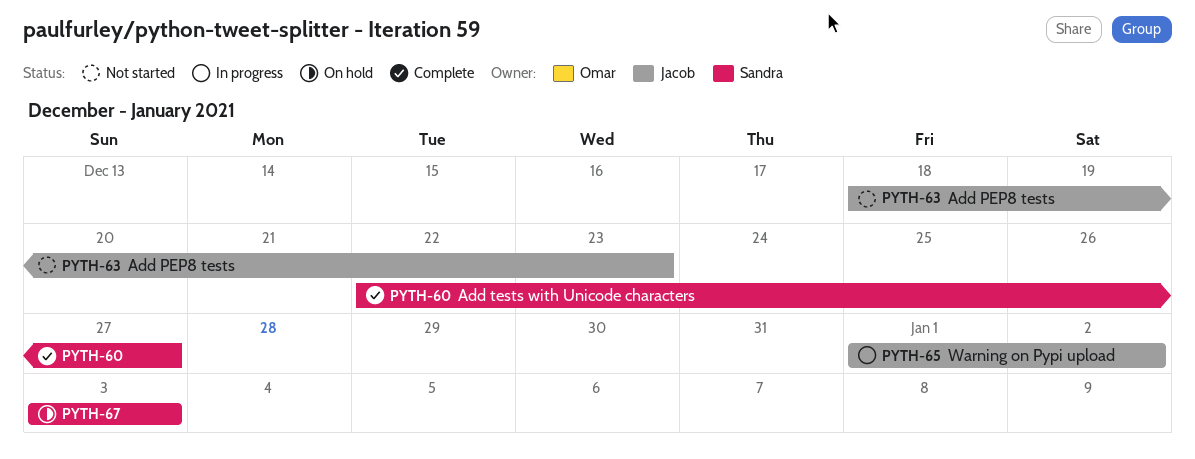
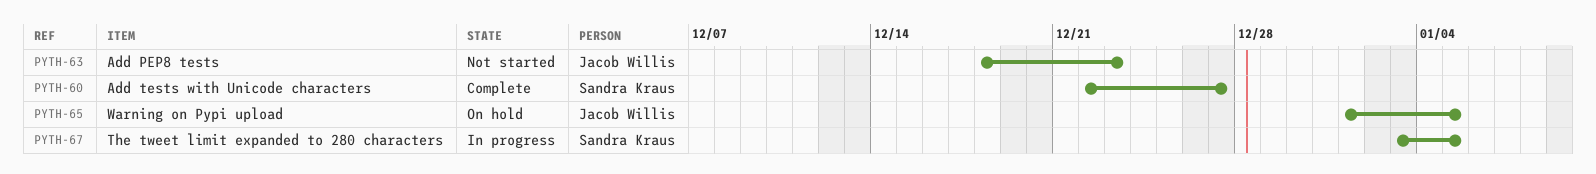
PYTH-65, status: In progress -> On hold
PYTH-65, due: Jan 2 -> Jan 5
PYTH-67, status: On hold -> In progress
PYTH-67, due: Jan 3 -> Jan 5

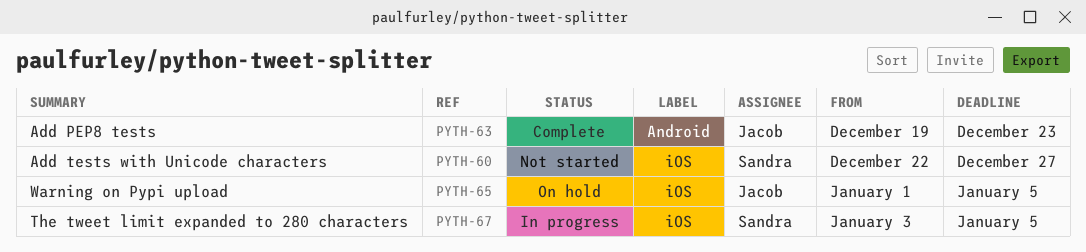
PYTH-60, status: Complete -> Not started
PYTH-63, status: Not started -> Complete
PYTH-63, start: Dec 18 -> Dec 19

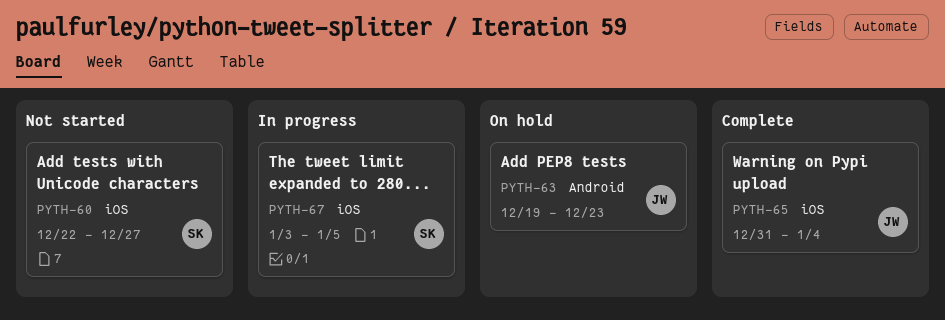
PYTH-63, status: Complete -> On hold
PYTH-65, status: On hold -> Complete
PYTH-65, start: Jan 1 -> Dec 31
PYTH-65, due: Jan 5 -> Jan 4

